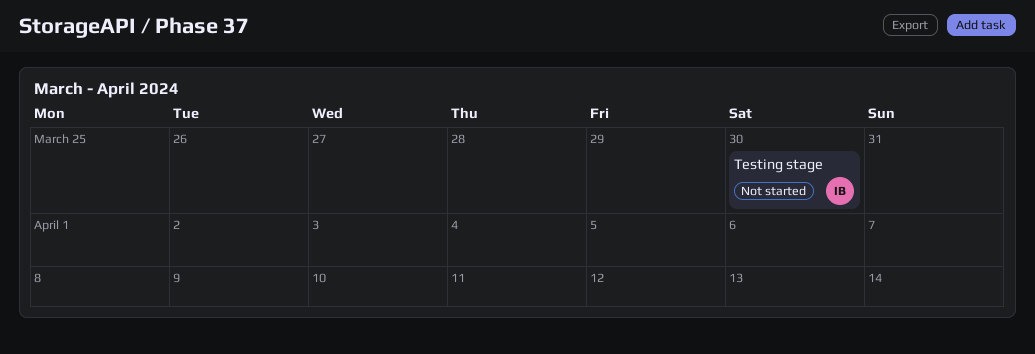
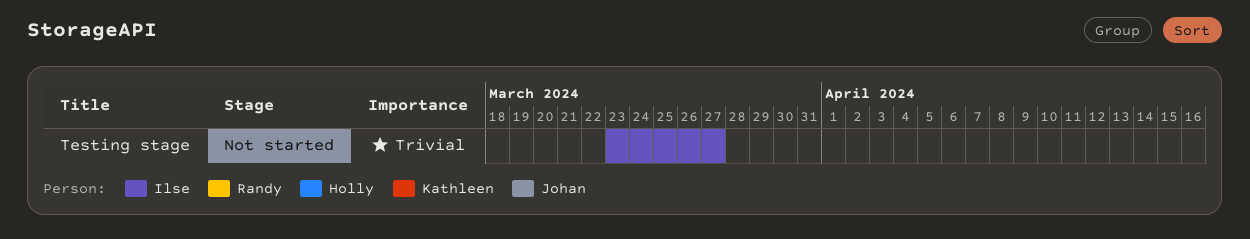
Testing stage, due: Mar 30 -> Mar 27

